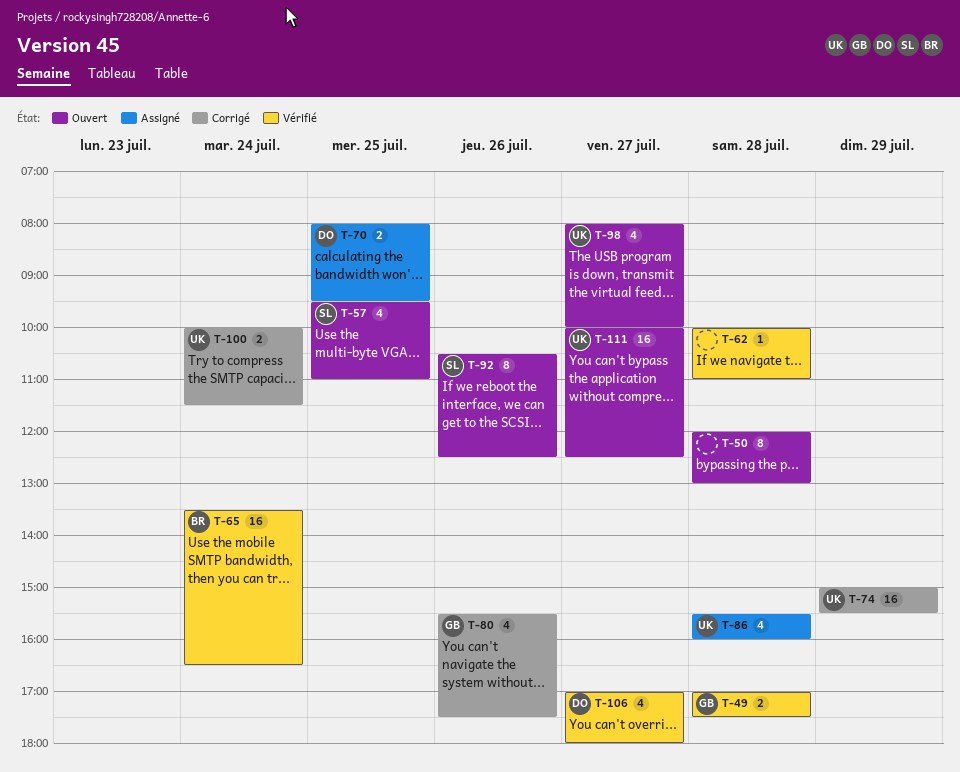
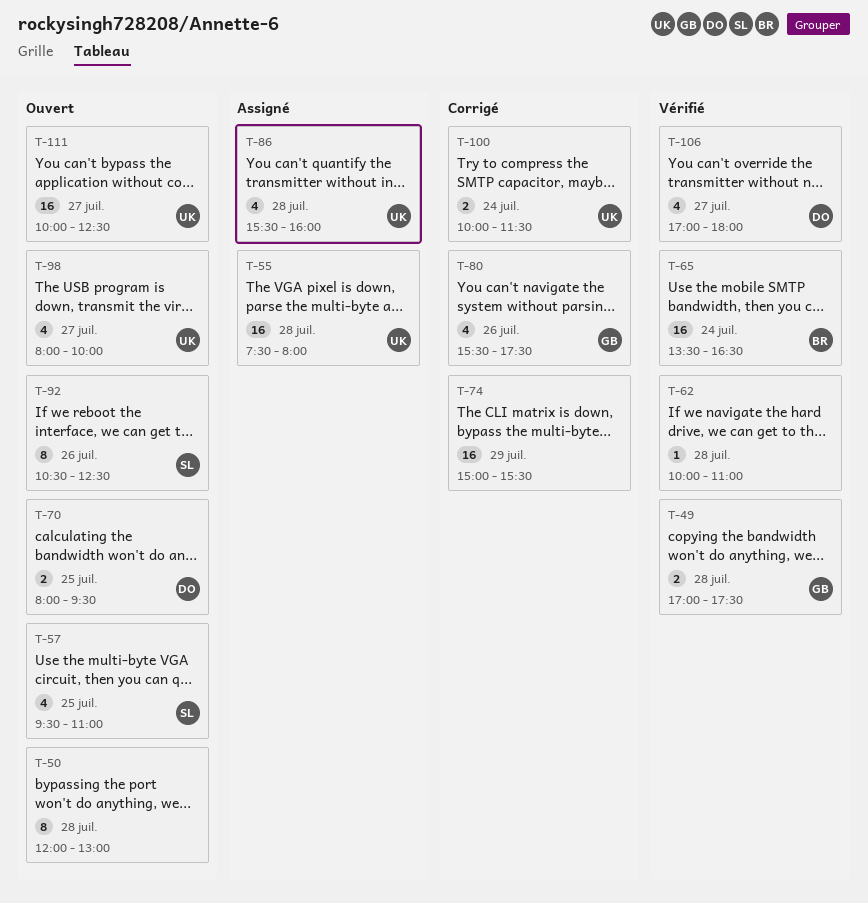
T-55: none -> present
T-70, status: Assigné -> Ouvert
T-74, owner: UK -> none

